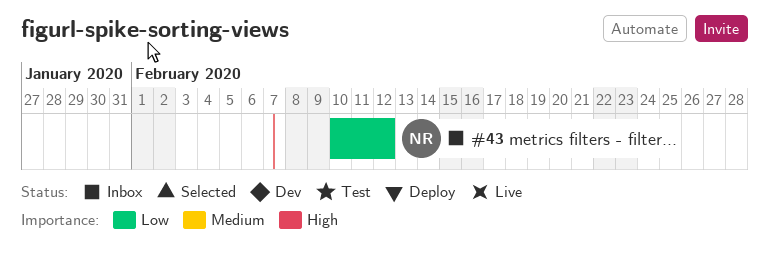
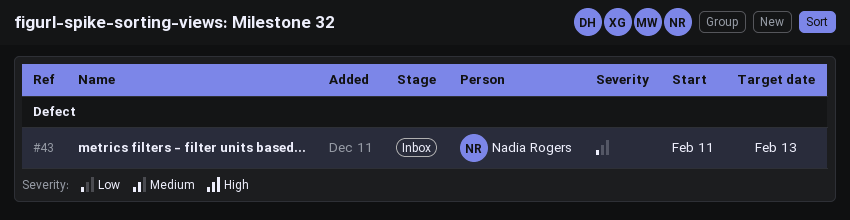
#43, start: Feb 10 -> Feb 11
#43, due: Feb 12 -> Feb 13

